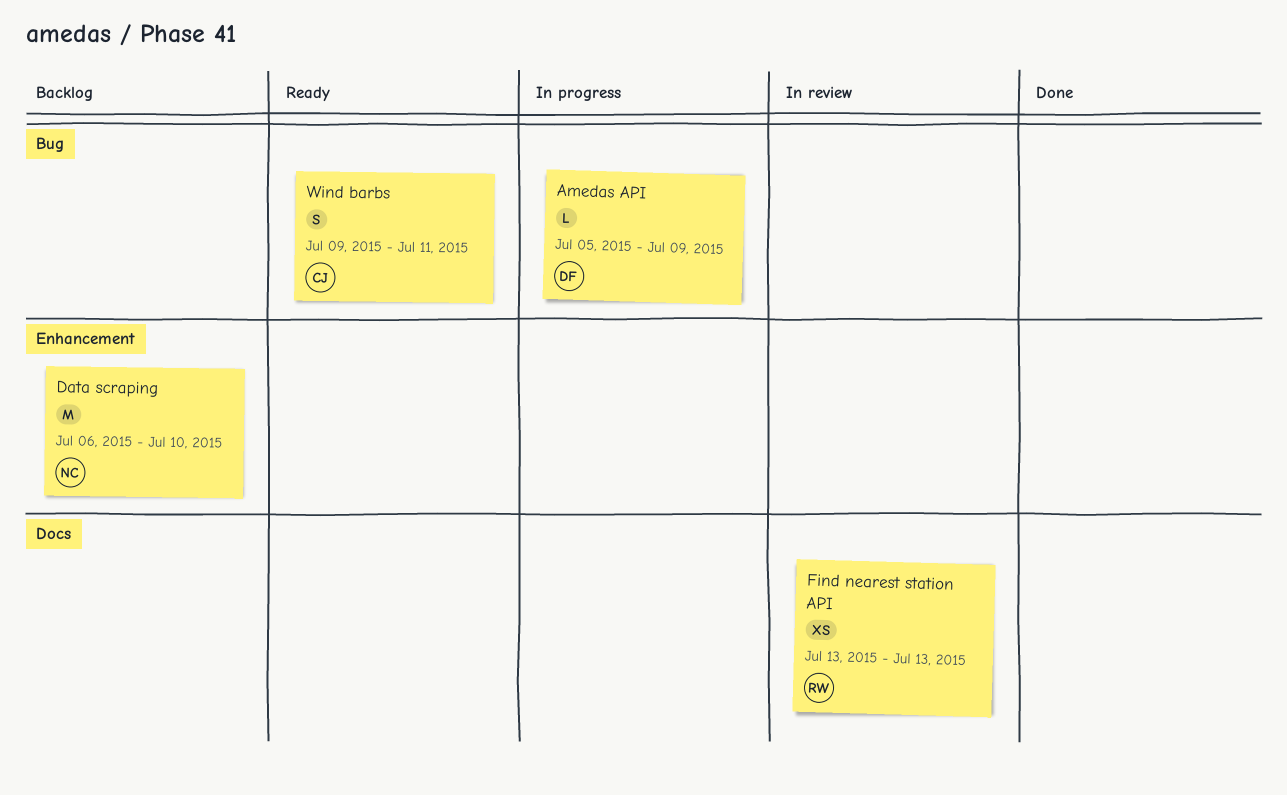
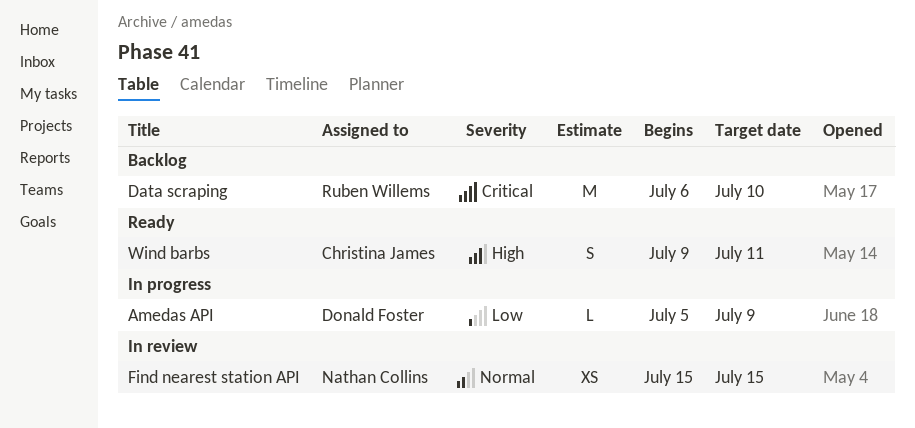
Data scraping, owner: Nathan Collins -> Ruben Willems
Find nearest station API, owner: Ruben Willems -> Nathan Collins
Find nearest station API, start: Jul 13 -> Jul 15
Find nearest station API, due: Jul 13 -> Jul 15

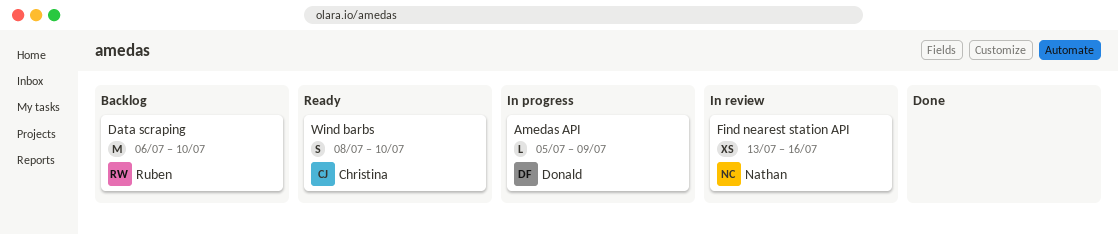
Find nearest station API, start: Jul 15 -> Jul 13
Find nearest station API, due: Jul 15 -> Jul 16
Wind barbs, start: Jul 9 -> Jul 8
Wind barbs, due: Jul 11 -> Jul 10

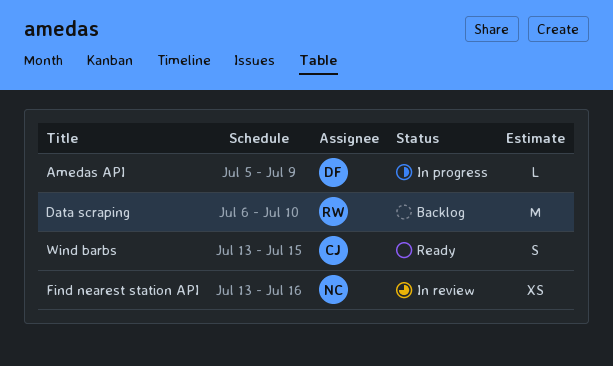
Wind barbs, start: Jul 8 -> Jul 13
Wind barbs, due: Jul 10 -> Jul 15

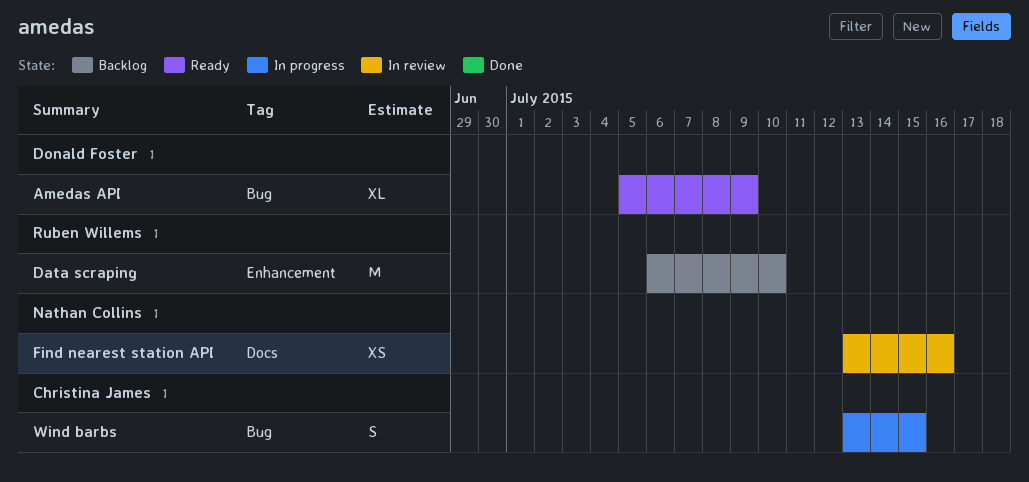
Amedas API, status: In progress -> Ready
Amedas API, estimate: L -> XL
Wind barbs, status: Ready -> In progress

